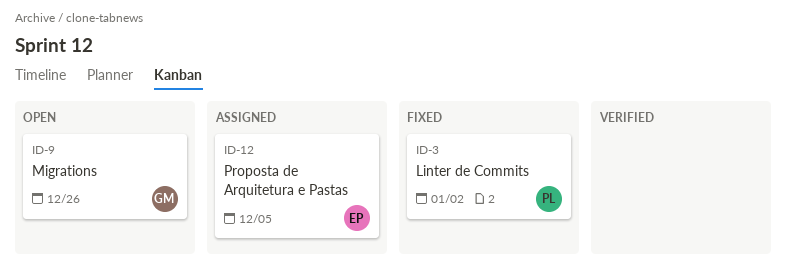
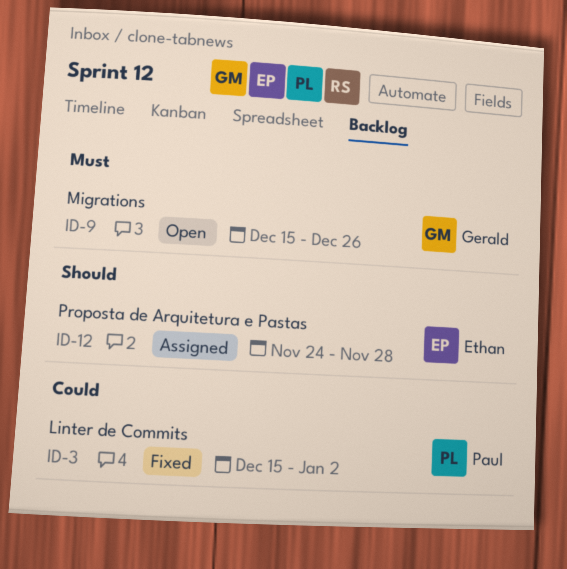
ID-12, due: Dec 5 -> Nov 28

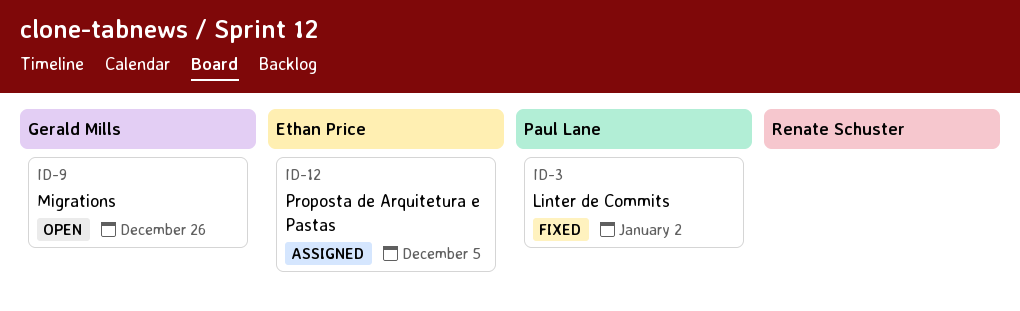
ID-12, due: Nov 28 -> Dec 5

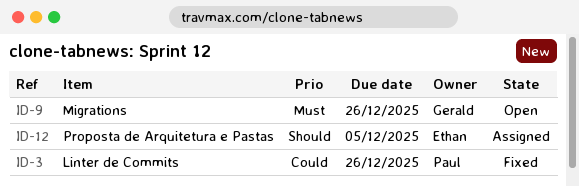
ID-3, due: Jan 2 -> Dec 26

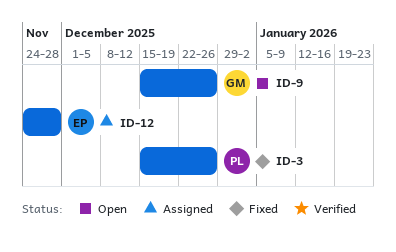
ID-12, due: Dec 5 -> Nov 28

